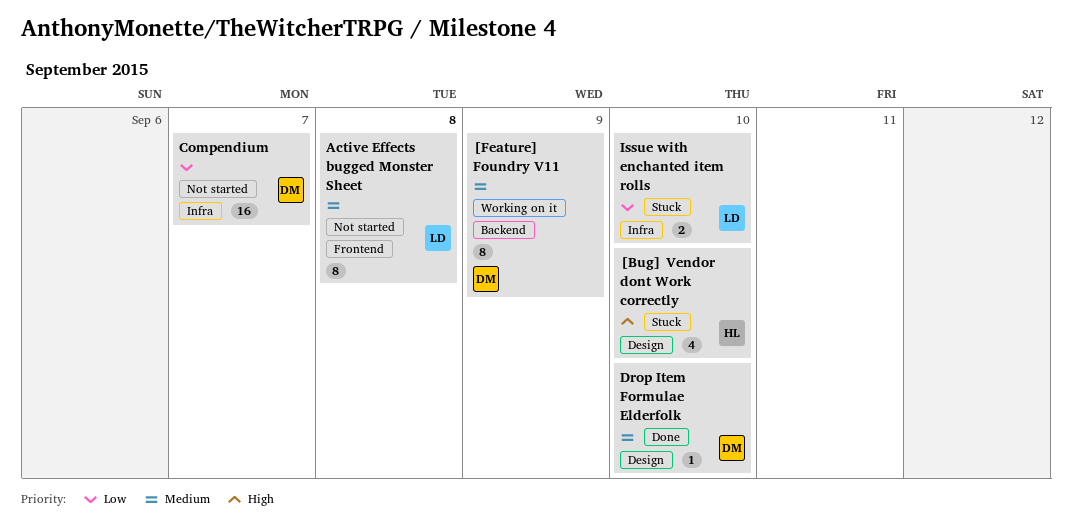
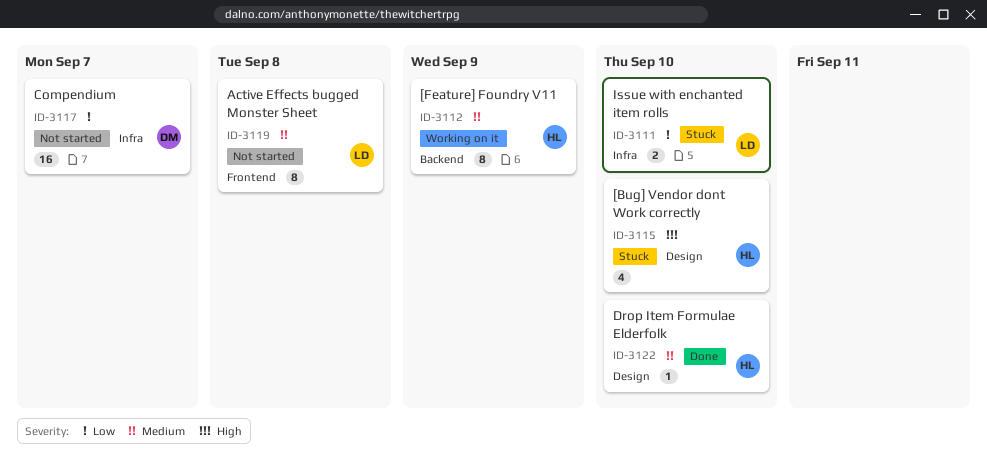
[Feature] Foundry V11, owner: DM -> HL
Drop Item Formulae Elderfolk, owner: DM -> HL

